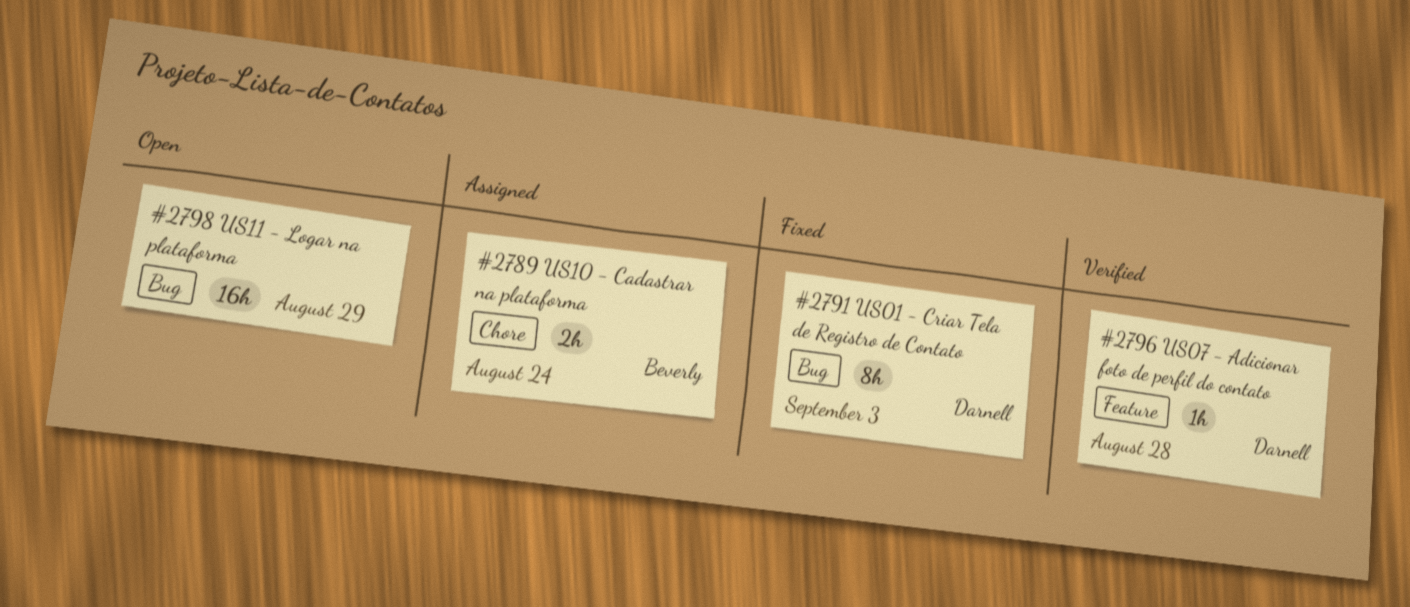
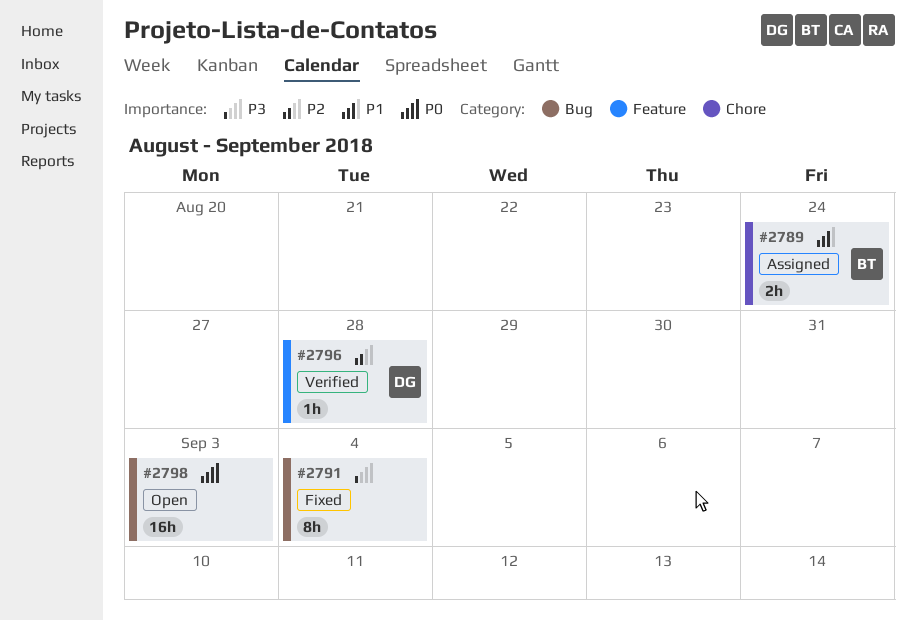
#2791, owner: Darnell -> none
#2791, due: Sep 3 -> Sep 4
#2798, due: Aug 29 -> Sep 3

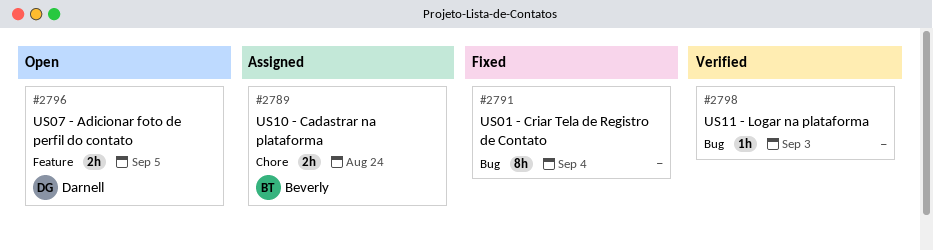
#2796, status: Verified -> Open
#2796, estimate: 1h -> 2h
#2796, due: Aug 28 -> Sep 5
#2798, status: Open -> Verified
#2798, estimate: 16h -> 1h

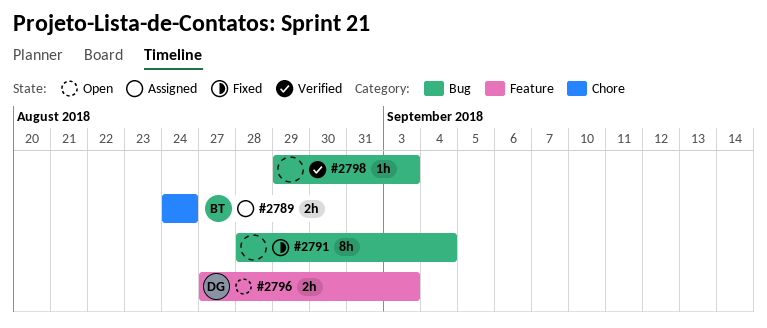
#2796, due: Sep 5 -> Sep 3

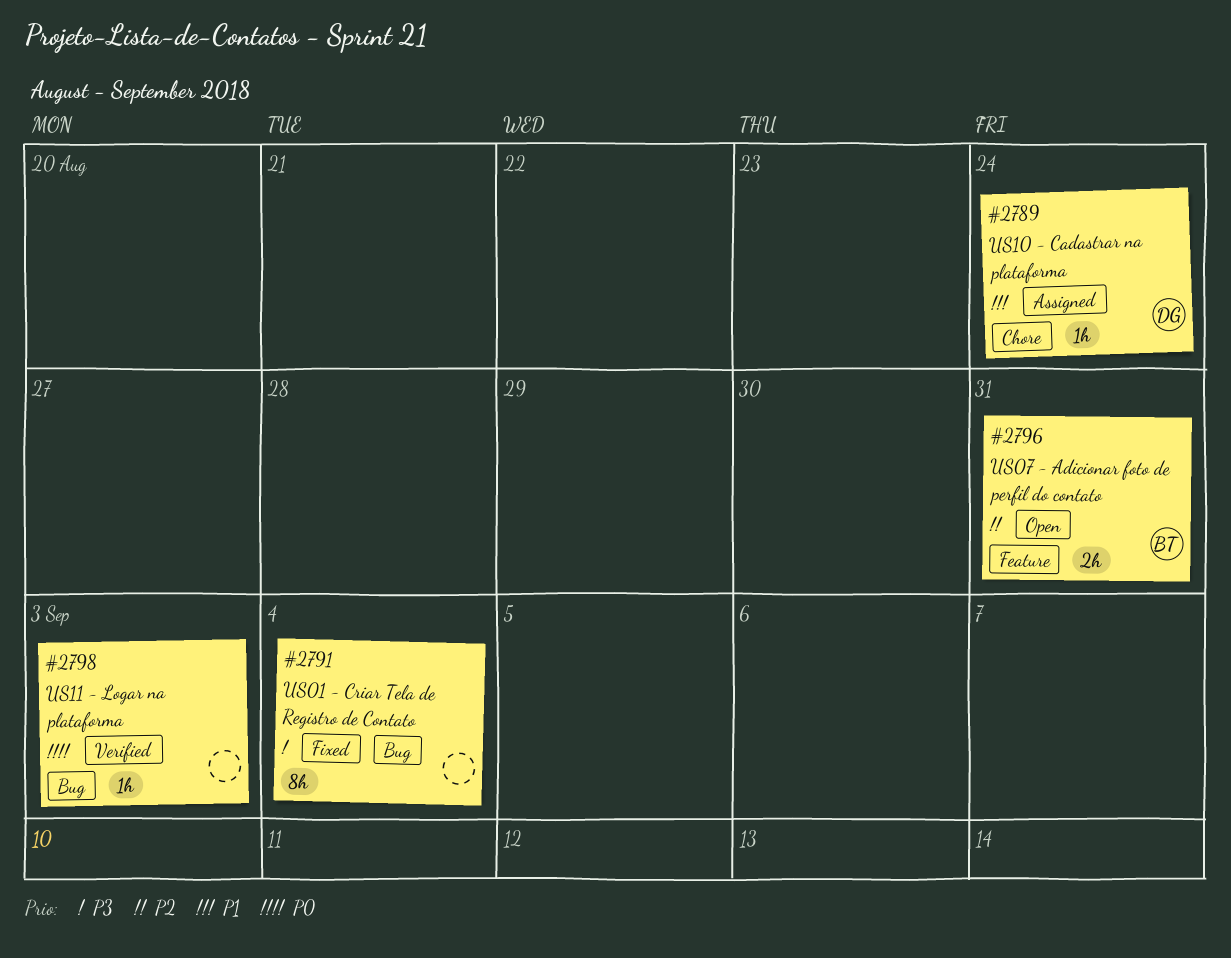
#2789, owner: BT -> DG
#2789, estimate: 2h -> 1h
#2796, owner: DG -> BT
#2796, due: Sep 3 -> Aug 31

